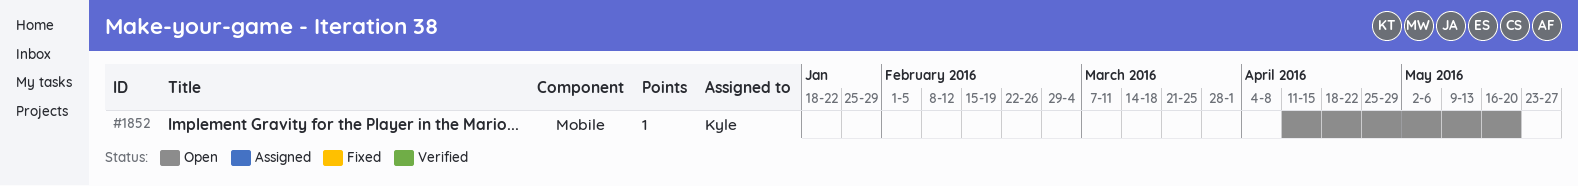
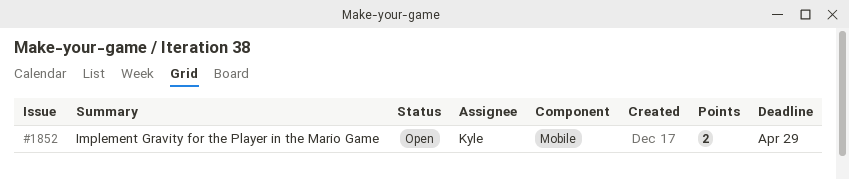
#1852, estimate: 1 -> 2
#1852, due: May 20 -> Apr 29

